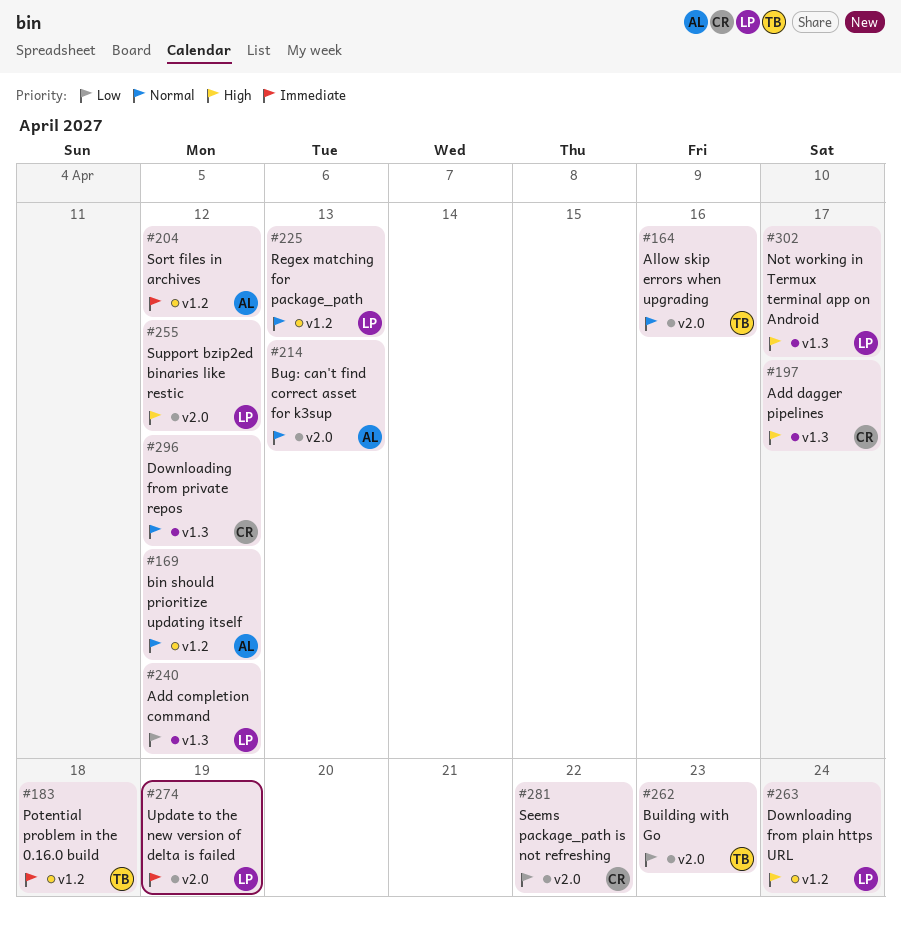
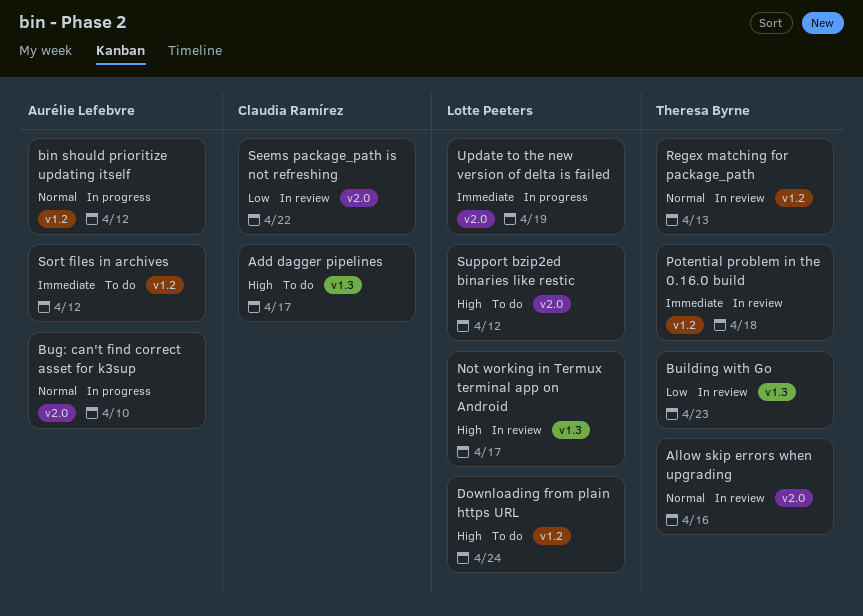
Add completion command: present -> none
Bug: can't find correct asset for k3sup, due: Apr 13 -> Apr 10
Building with Go, label: v2.0 -> v1.3
Downloading from private repos: present -> none
Regex matching for package_path, owner: Lotte Peeters -> Theresa Byrne

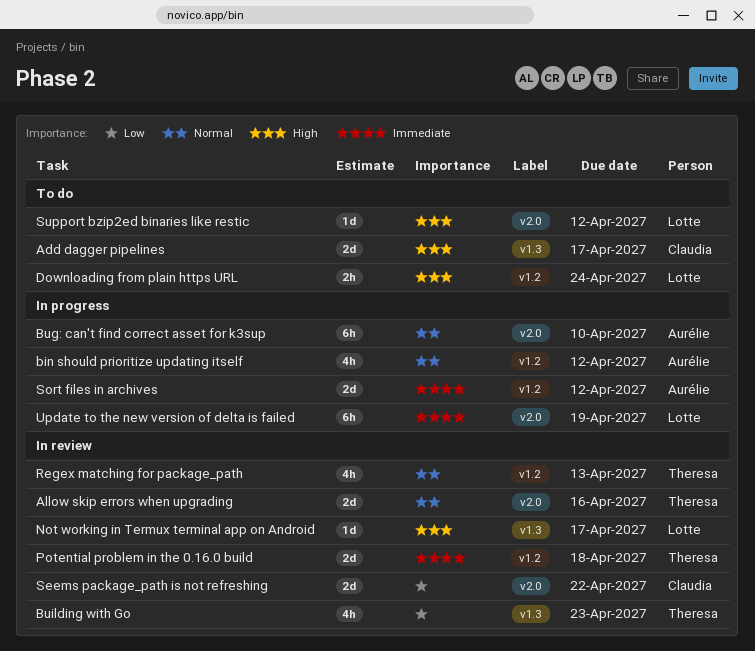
Sort files in archives, status: To do -> In progress

